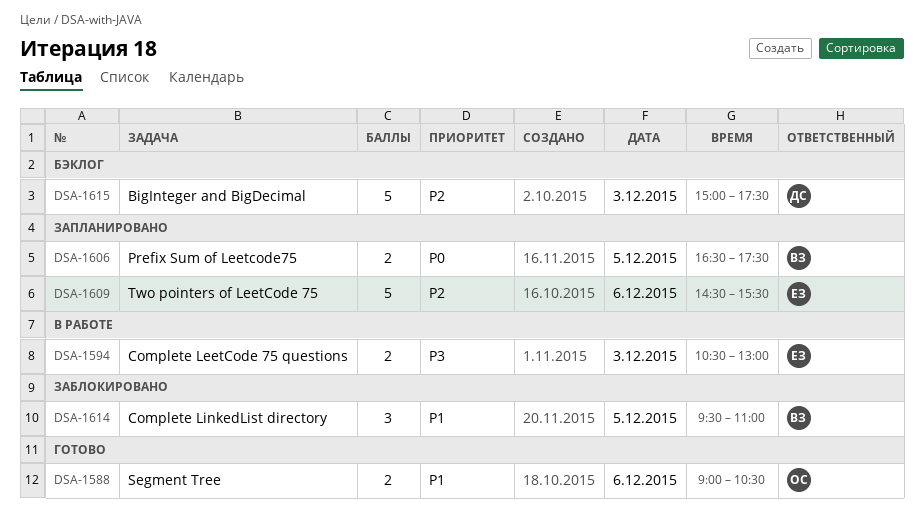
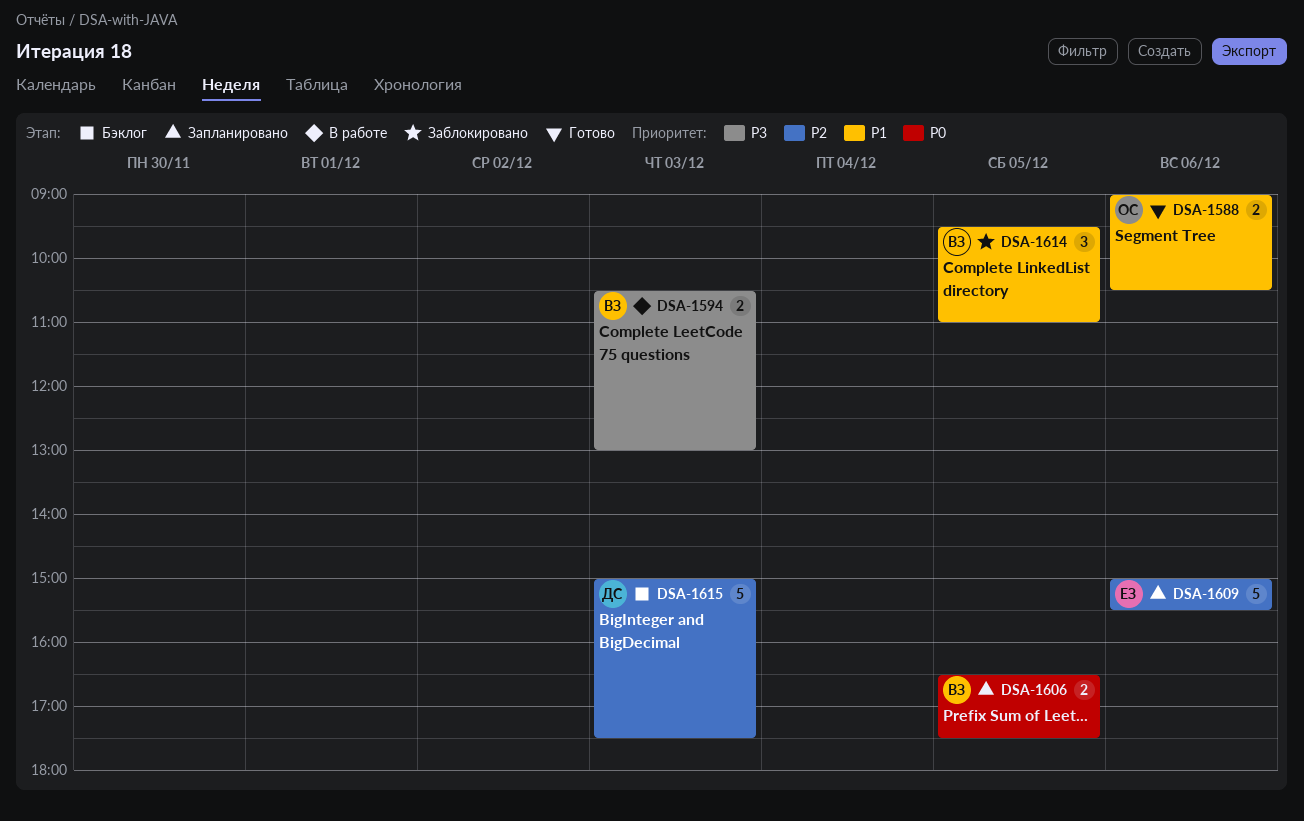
DSA-1594, owner: ЕЗ -> ВЗ
DSA-1609, begins: 14:30 -> 15:00

